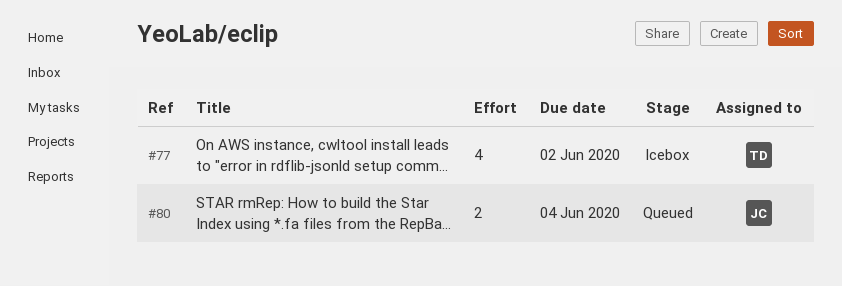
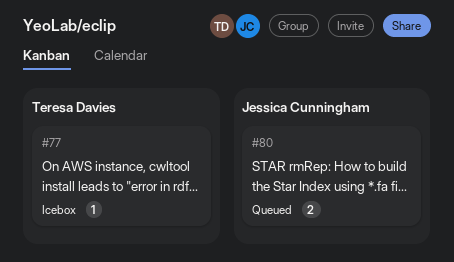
#77, estimate: 4 -> 1

